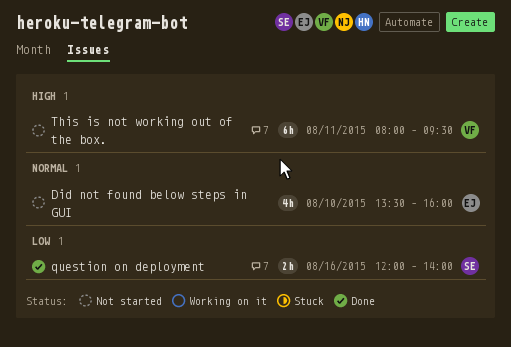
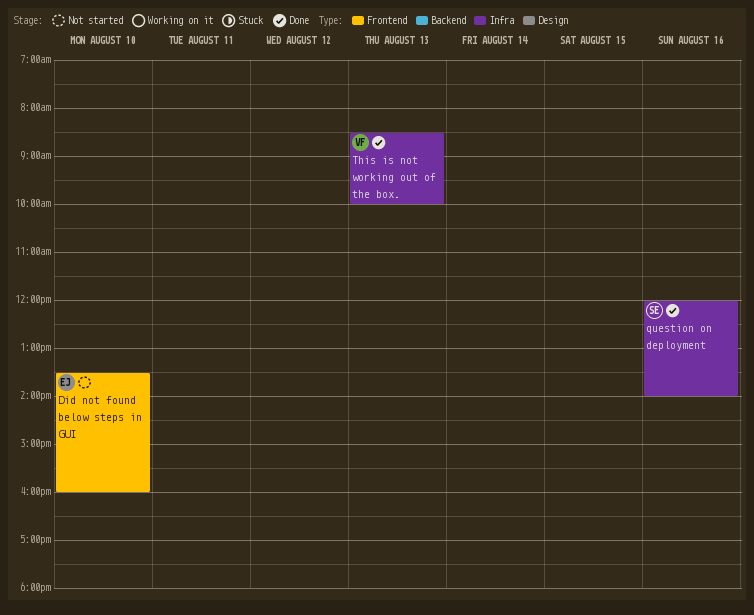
This is not working out of the box., status: Not started -> Done
This is not working out of the box., day: Aug 11 -> Aug 13
This is not working out of the box., begins: 08:00 -> 08:30
This is not working out of the box., ends: 09:30 -> 10:00

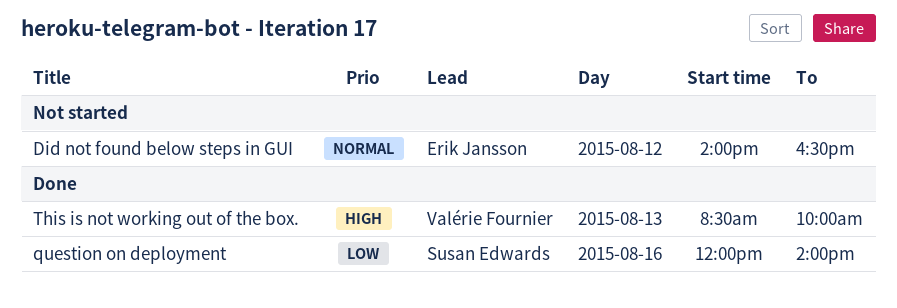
Did not found below steps in GUI, day: Aug 10 -> Aug 12
Did not found below steps in GUI, begins: 13:30 -> 14:00
Did not found below steps in GUI, ends: 16:00 -> 16:30

